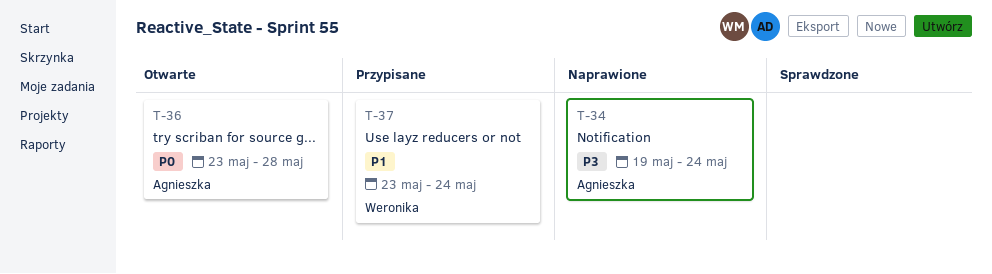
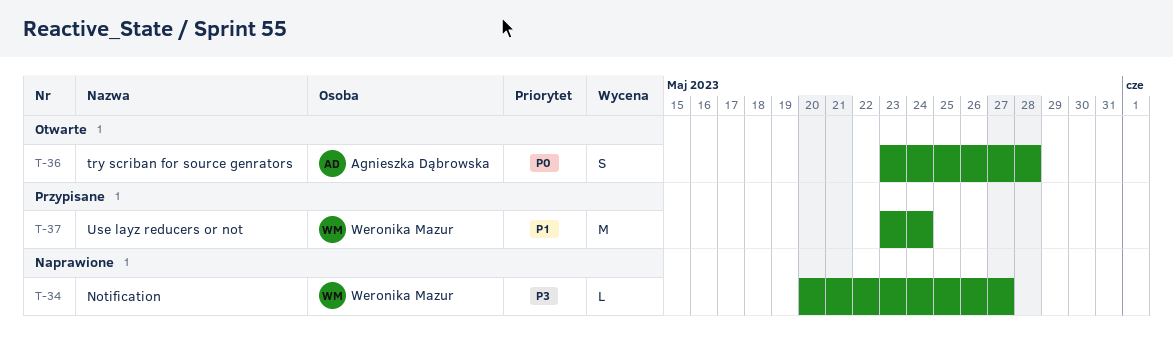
T-34, owner: Agnieszka Dąbrowska -> Weronika Mazur
T-34, start: May 19 -> May 20
T-34, due: May 24 -> May 27

